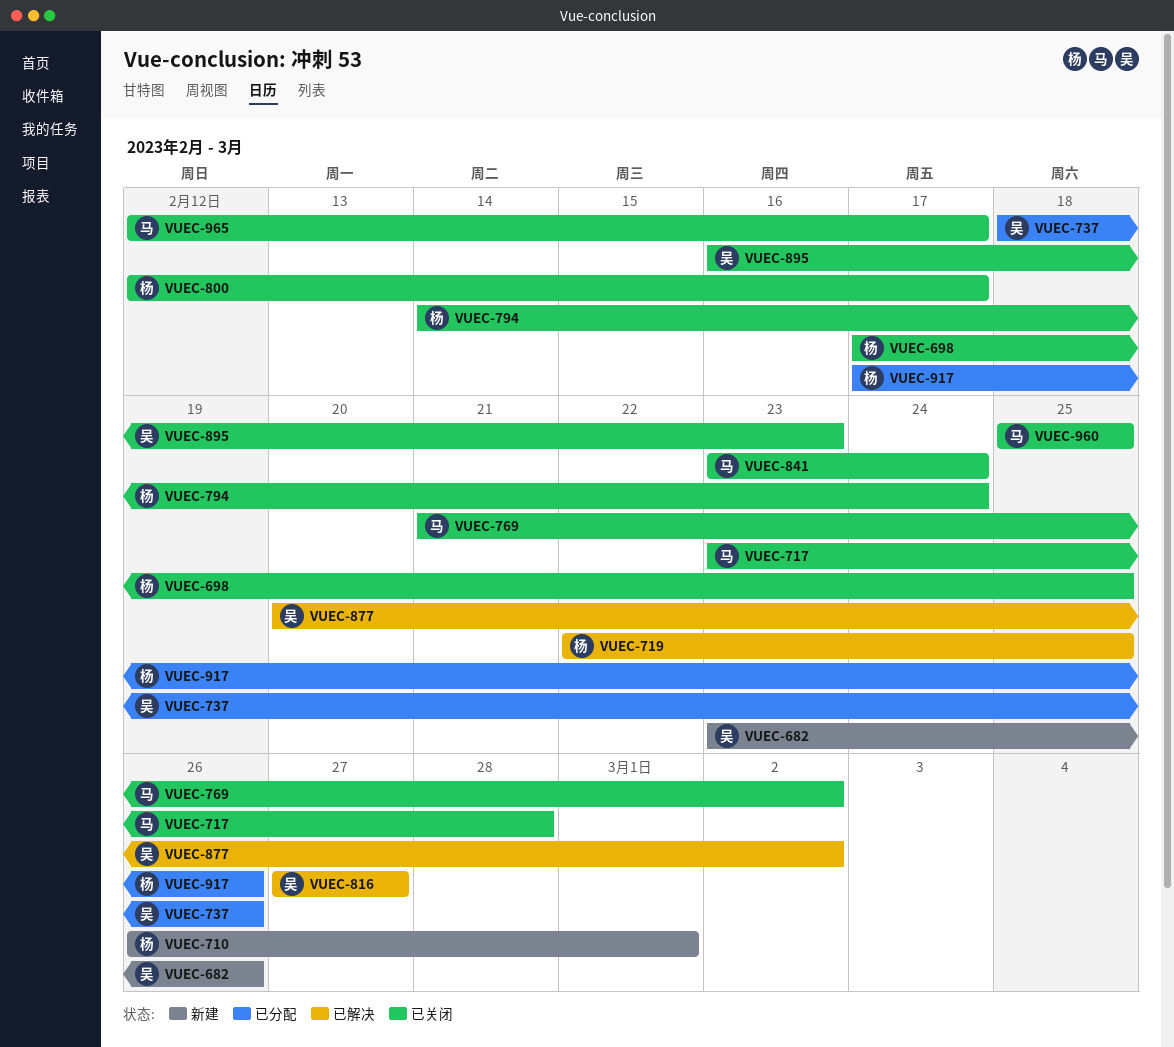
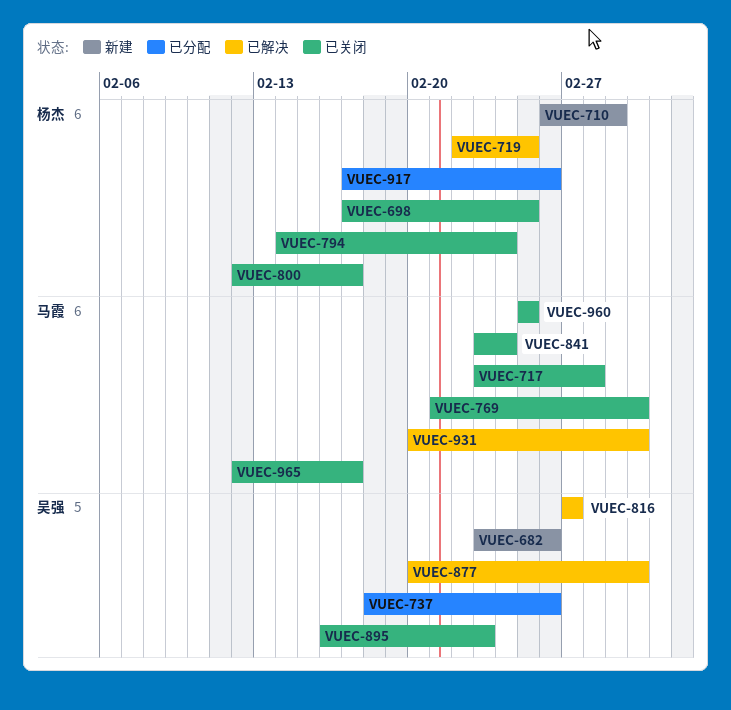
VUEC-931: none -> present

